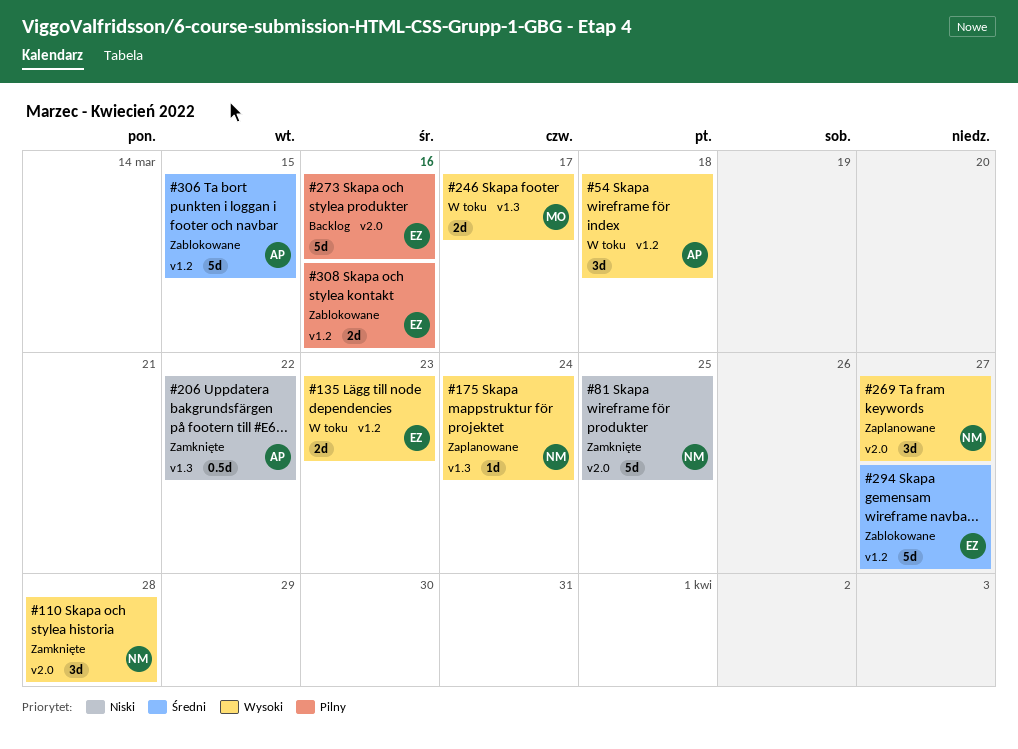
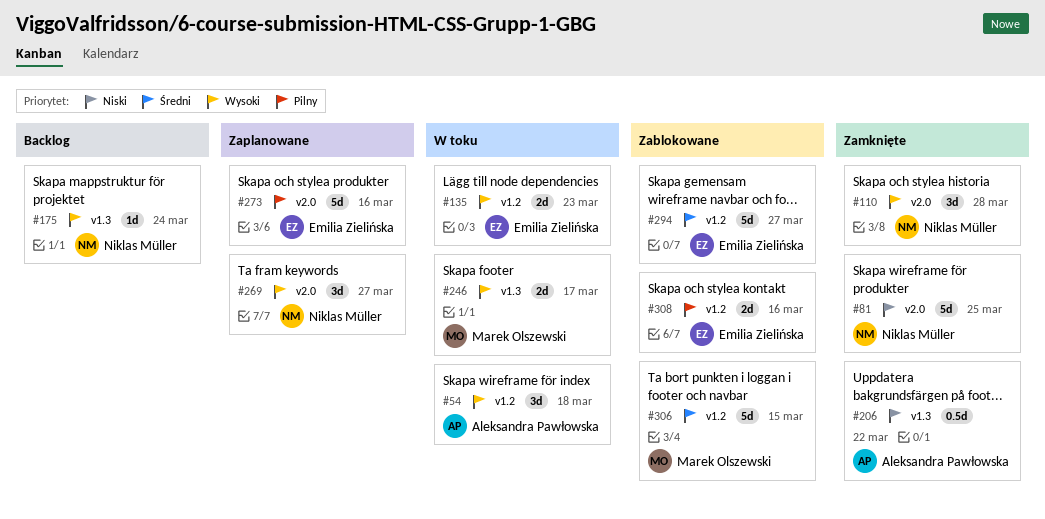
#175, status: Zaplanowane -> Backlog
#273, status: Backlog -> Zaplanowane
#306, owner: Aleksandra Pawłowska -> Marek Olszewski

